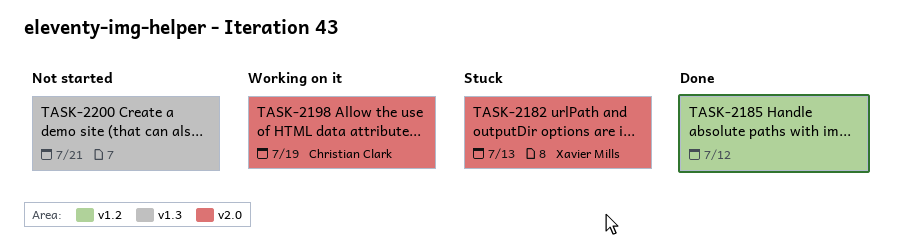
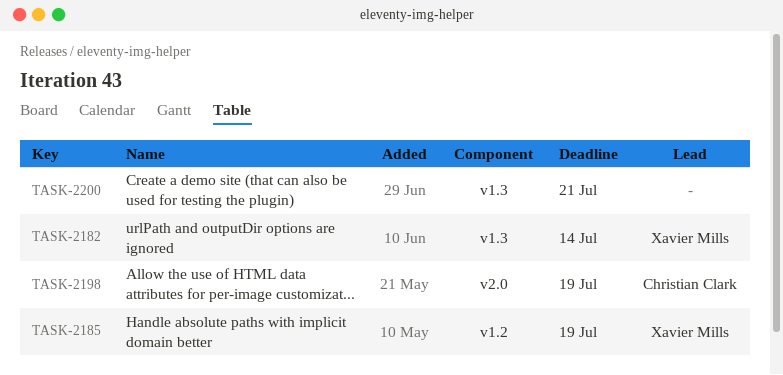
TASK-2182, label: v2.0 -> v1.3
TASK-2182, due: Jul 13 -> Jul 14
TASK-2185, owner: none -> Xavier Mills
TASK-2185, due: Jul 12 -> Jul 19

